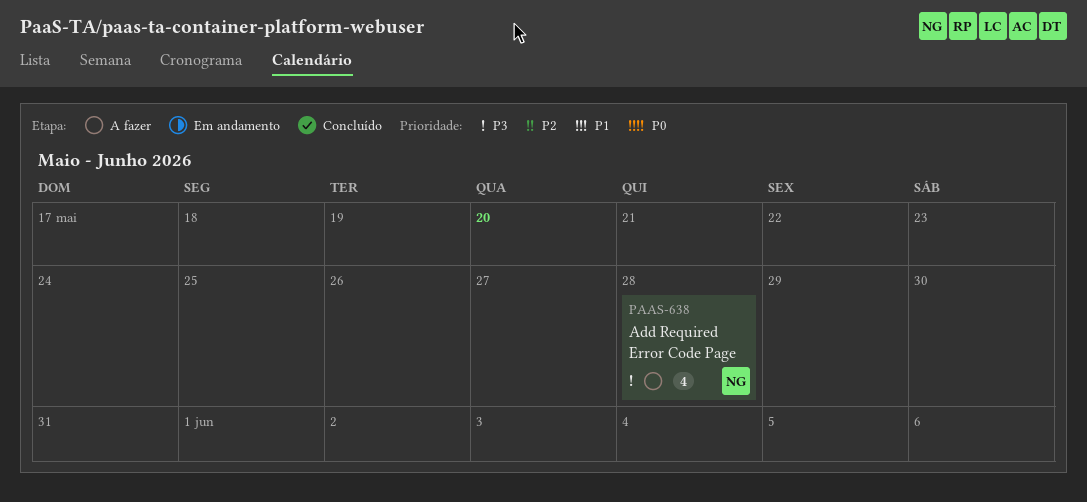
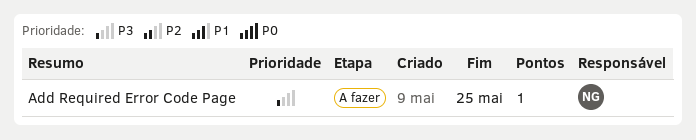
Add Required Error Code Page, estimate: 4 -> 1
Add Required Error Code Page, due: May 28 -> May 25

